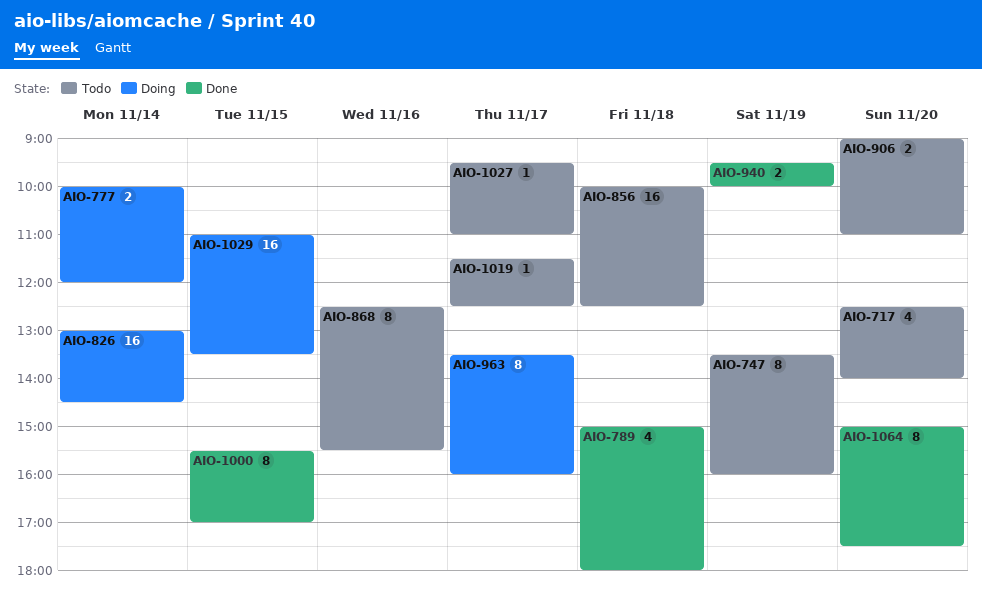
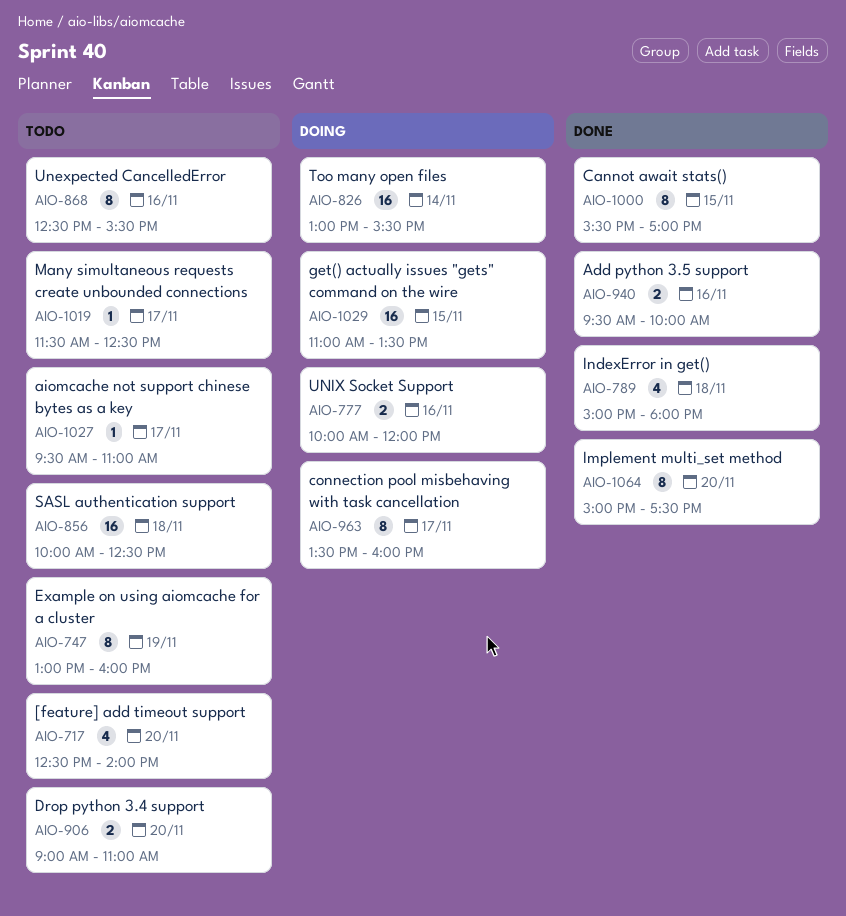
AIO-747, begins: 13:30 -> 13:00
AIO-777, day: Nov 14 -> Nov 16
AIO-826, ends: 14:30 -> 15:30
AIO-940, day: Nov 19 -> Nov 16

